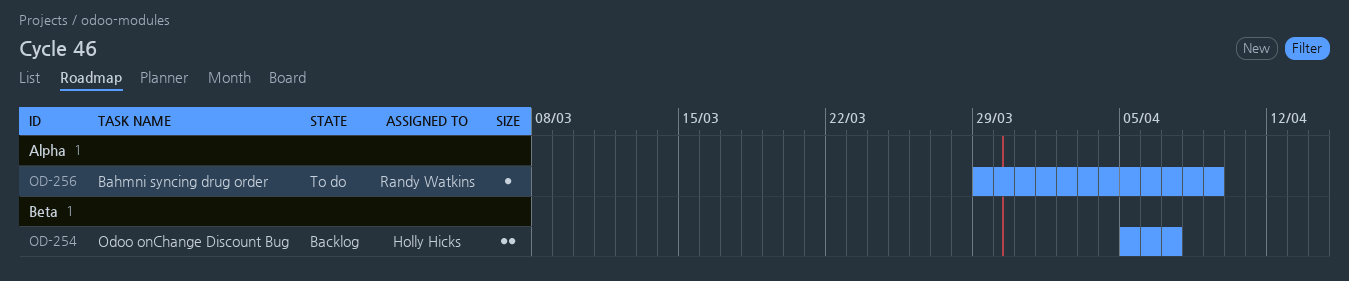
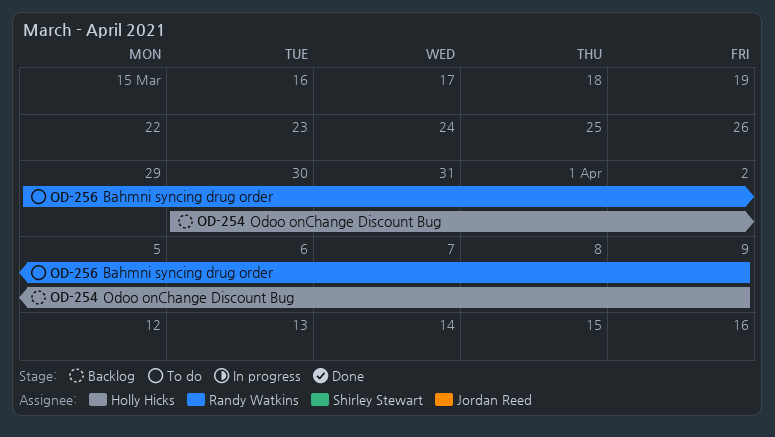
OD-254, start: Apr 5 -> Mar 30
OD-254, due: Apr 7 -> Apr 9

